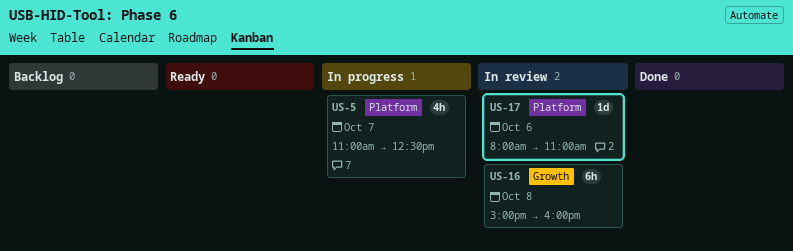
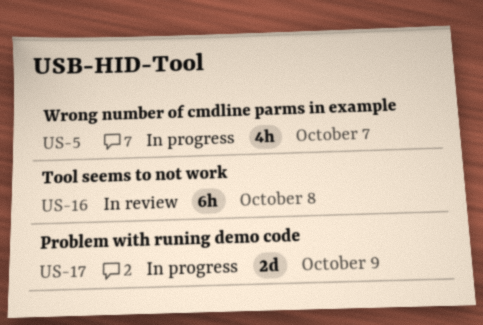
US-17, status: In review -> In progress
US-17, estimate: 1d -> 2d
US-17, day: Oct 6 -> Oct 9

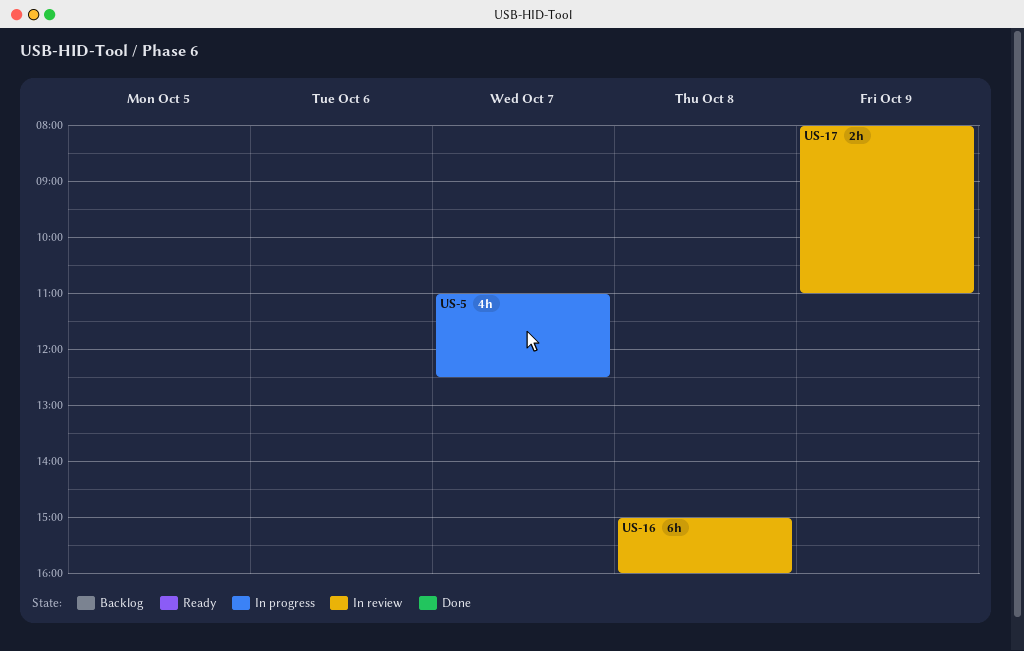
US-17, status: In progress -> In review
US-17, estimate: 2d -> 2h

